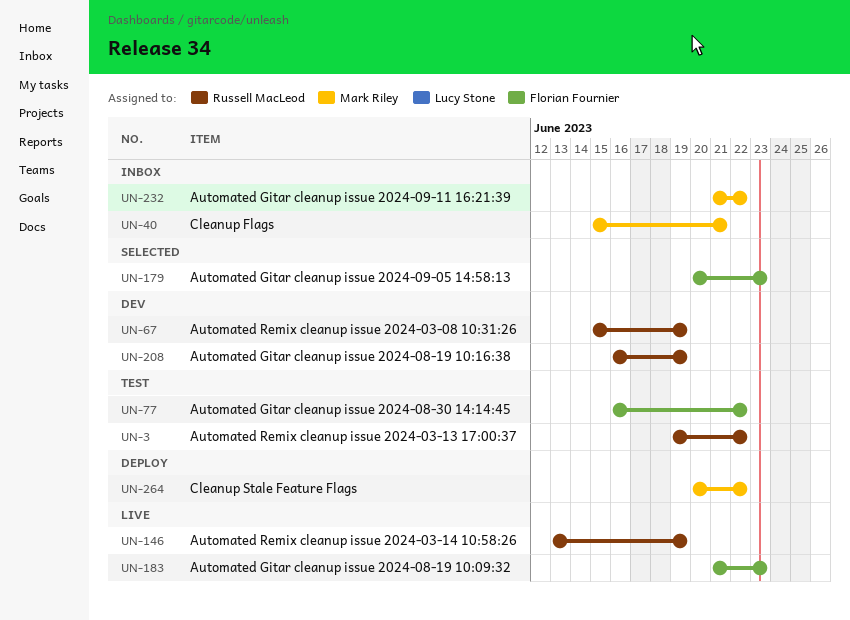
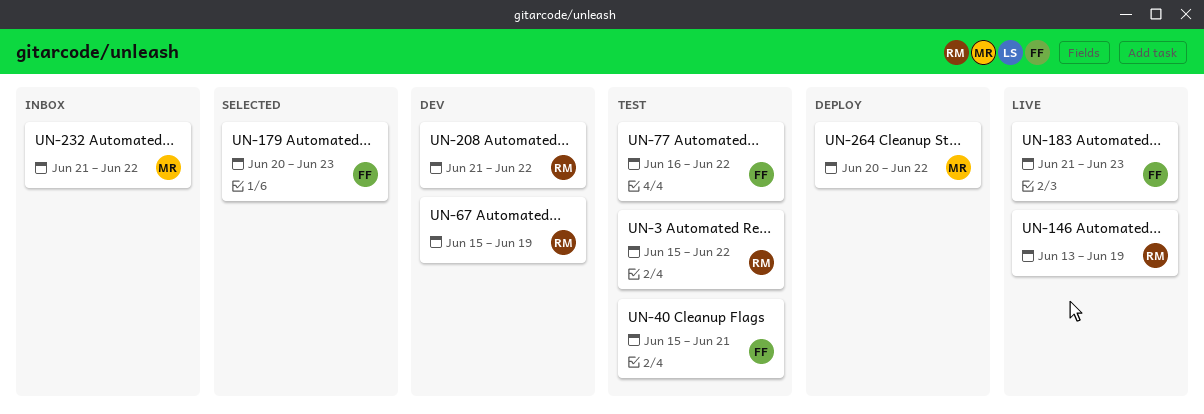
UN-3, start: Jun 19 -> Jun 15
UN-40, status: Inbox -> Test
UN-40, owner: Mark Riley -> Florian Fournier
UN-208, start: Jun 16 -> Jun 21
UN-208, due: Jun 19 -> Jun 22

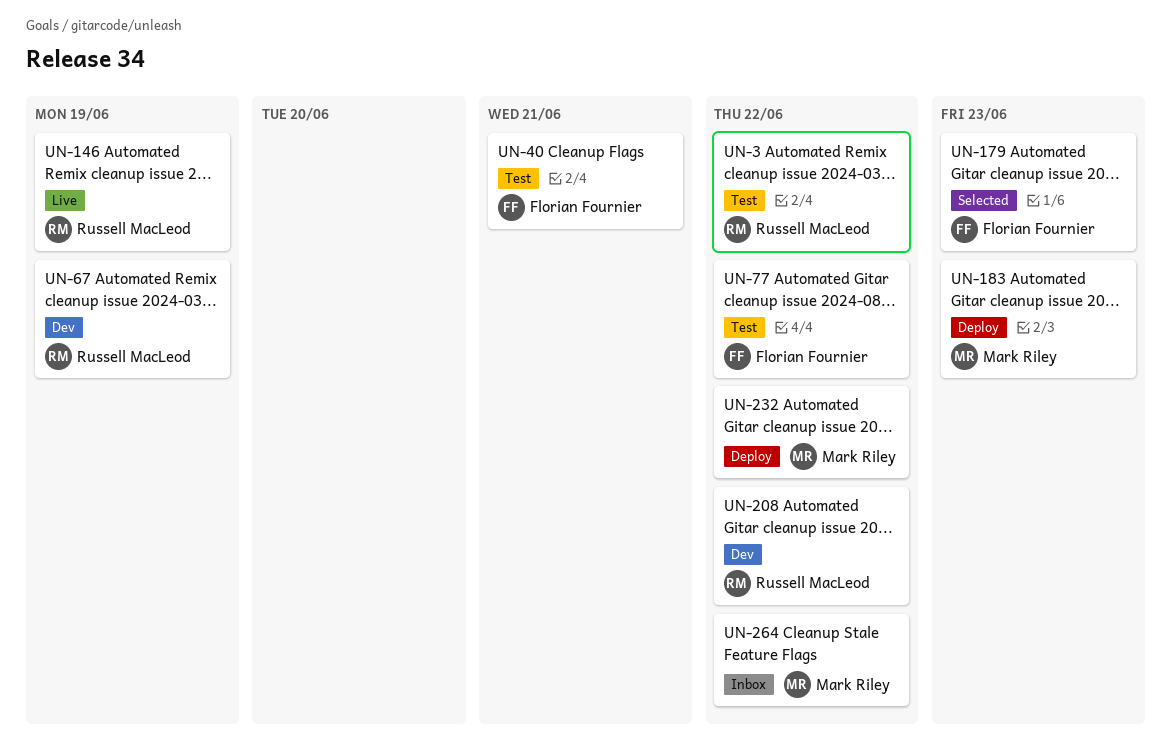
UN-183, status: Live -> Deploy
UN-183, owner: Florian Fournier -> Mark Riley
UN-232, status: Inbox -> Deploy
UN-264, status: Deploy -> Inbox

